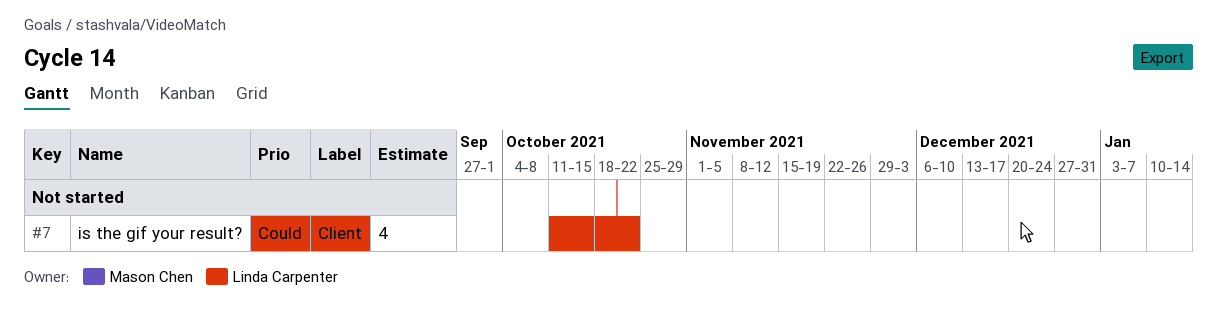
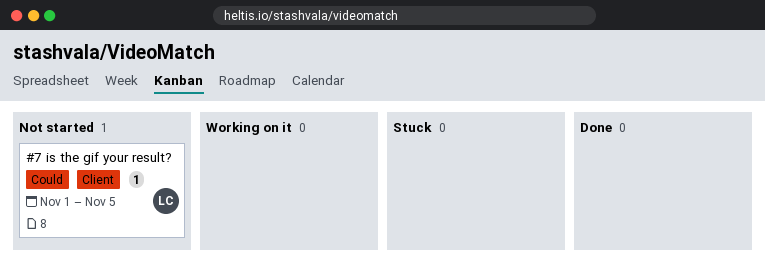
#7, estimate: 4 -> 1
#7, start: Oct 11 -> Nov 1
#7, due: Oct 22 -> Nov 5

